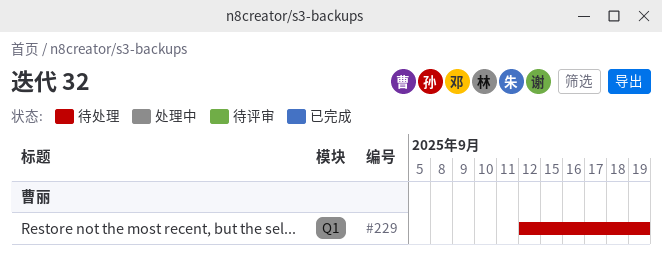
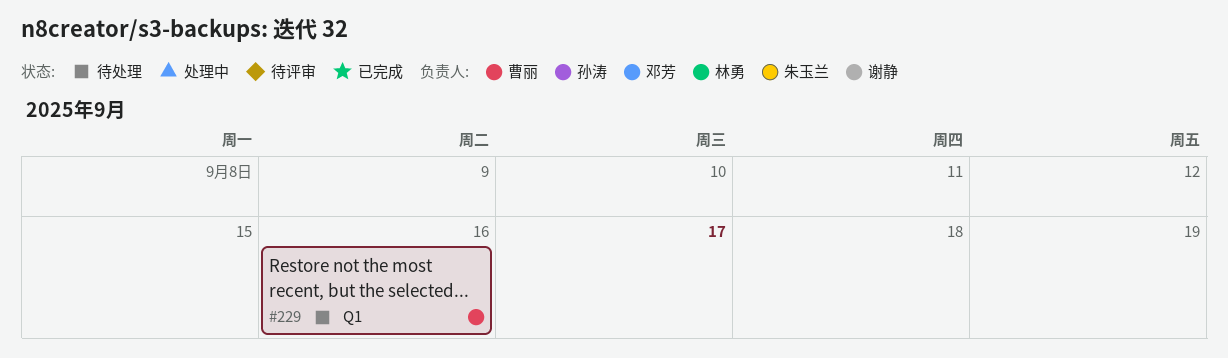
#229, due: Sep 19 -> Sep 16

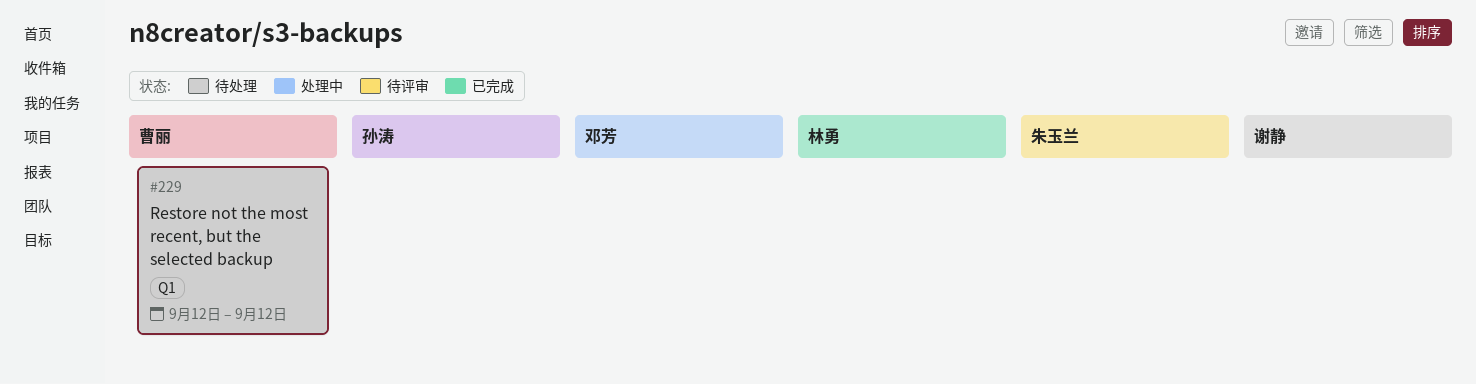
#229, due: Sep 16 -> Sep 12

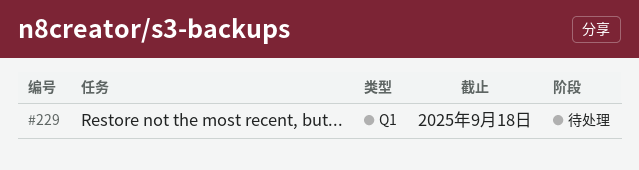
#229, due: Sep 12 -> Sep 18

